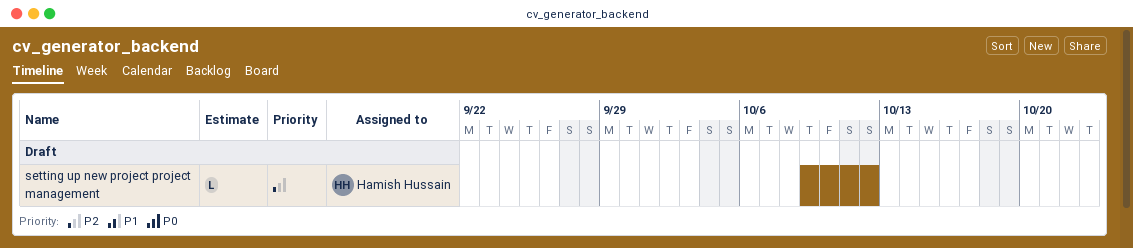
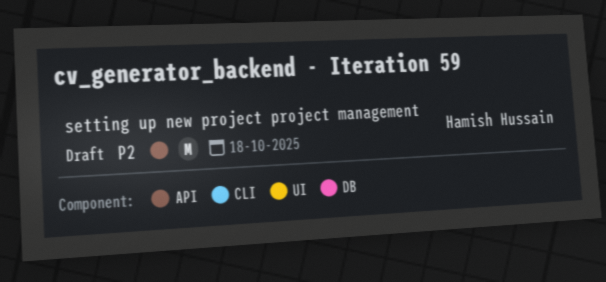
setting up new project project management, estimate: L -> M
setting up new project project management, due: Oct 12 -> Oct 18

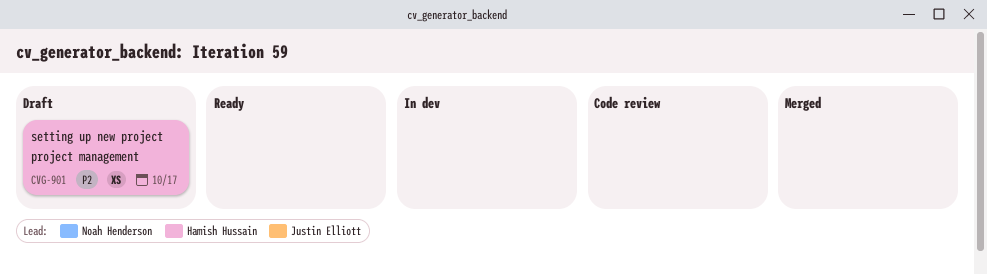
setting up new project project management, estimate: M -> XS
setting up new project project management, due: Oct 18 -> Oct 17

